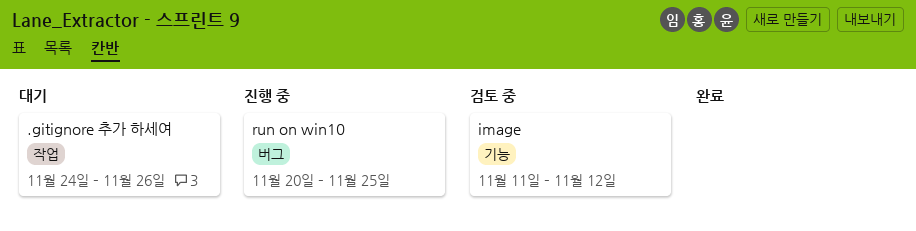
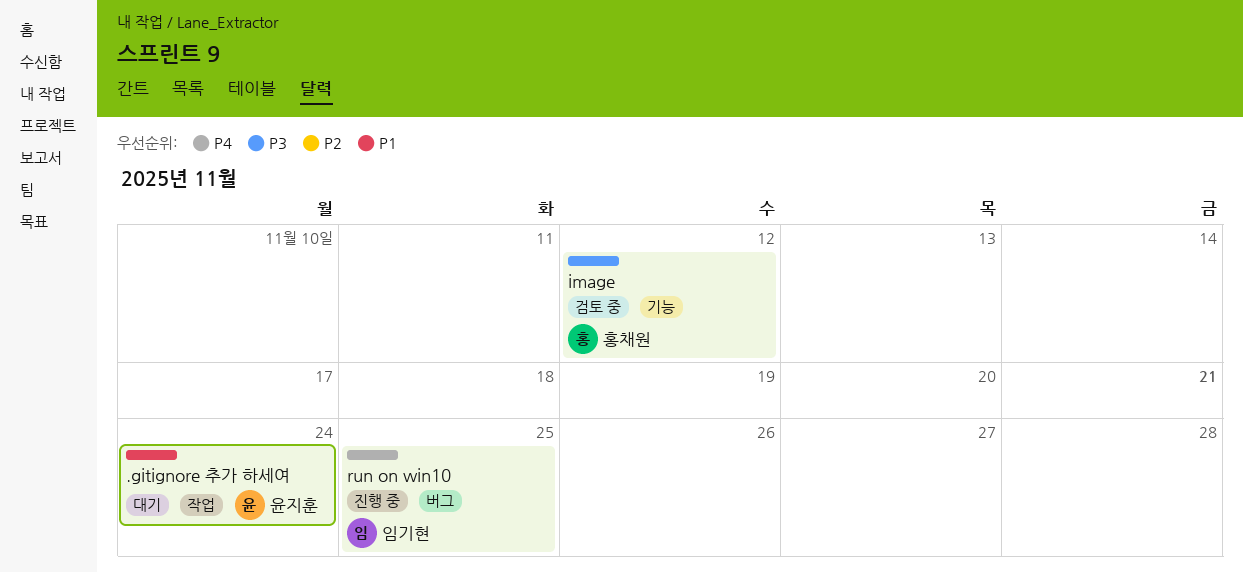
.gitignore 추가 하세여, due: Nov 26 -> Nov 24

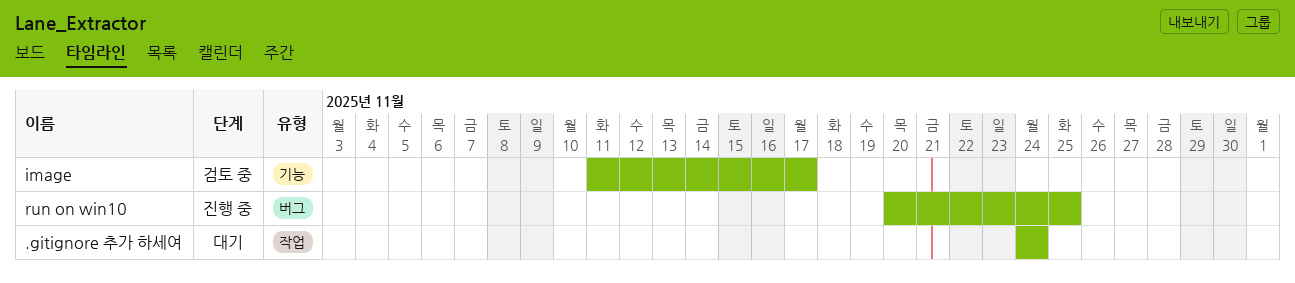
image, due: Nov 12 -> Nov 17

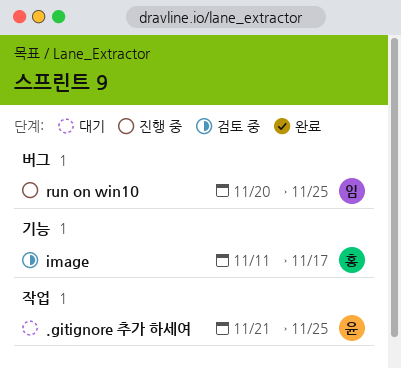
.gitignore 추가 하세여, start: Nov 24 -> Nov 21
.gitignore 추가 하세여, due: Nov 24 -> Nov 25

